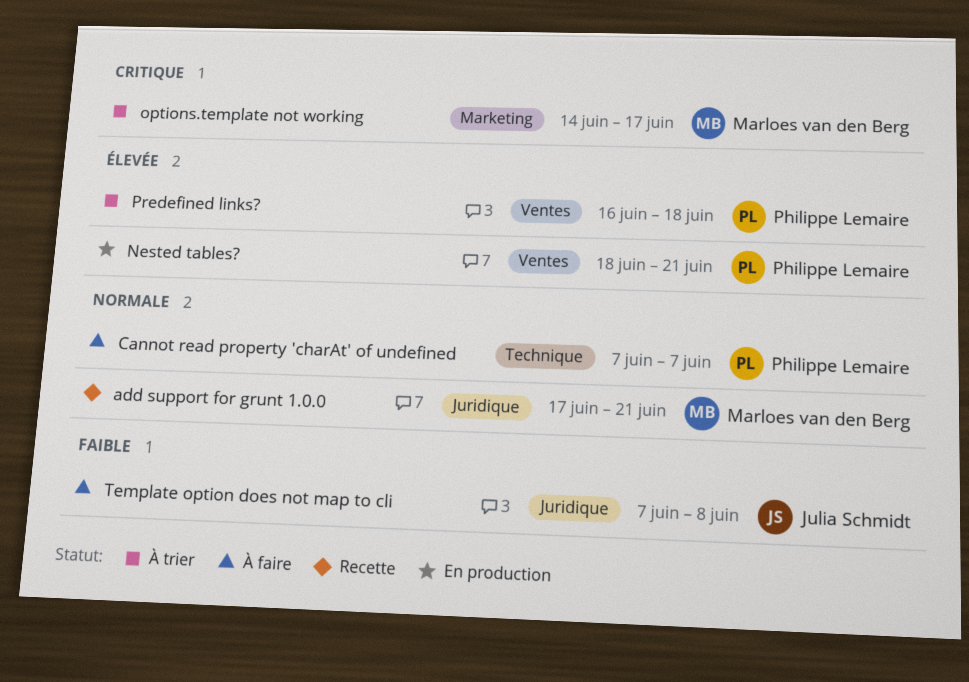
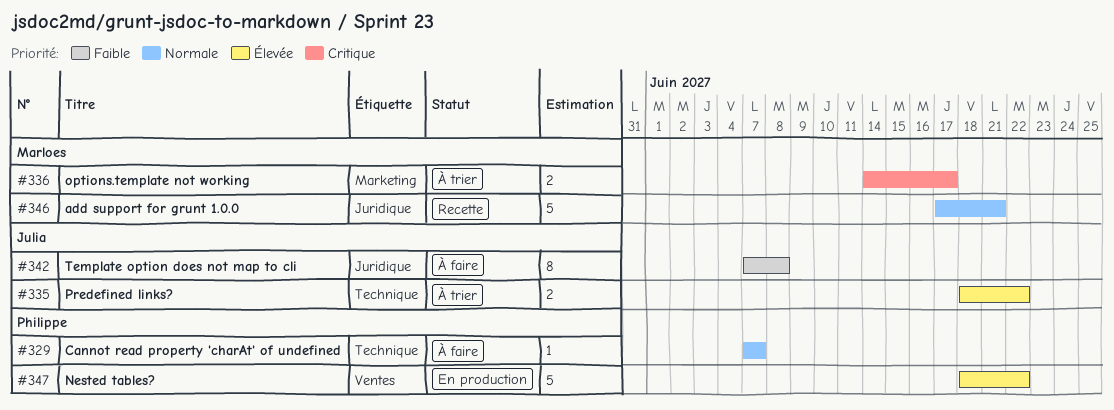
Nested tables?, due: Jun 21 -> Jun 22
Predefined links?, owner: Philippe Lemaire -> Julia Schmidt
Predefined links?, label: Ventes -> Technique
Predefined links?, start: Jun 16 -> Jun 18
Predefined links?, due: Jun 18 -> Jun 22

